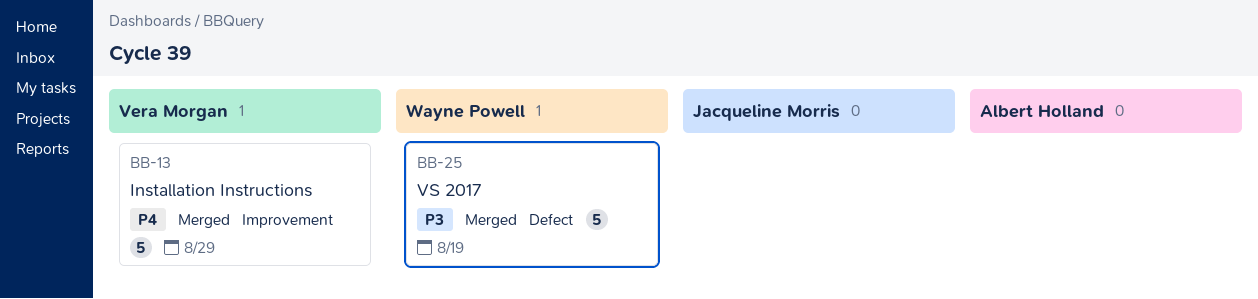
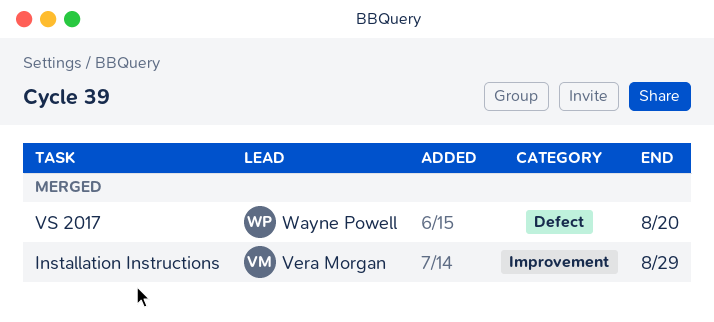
VS 2017, due: Aug 19 -> Aug 20

